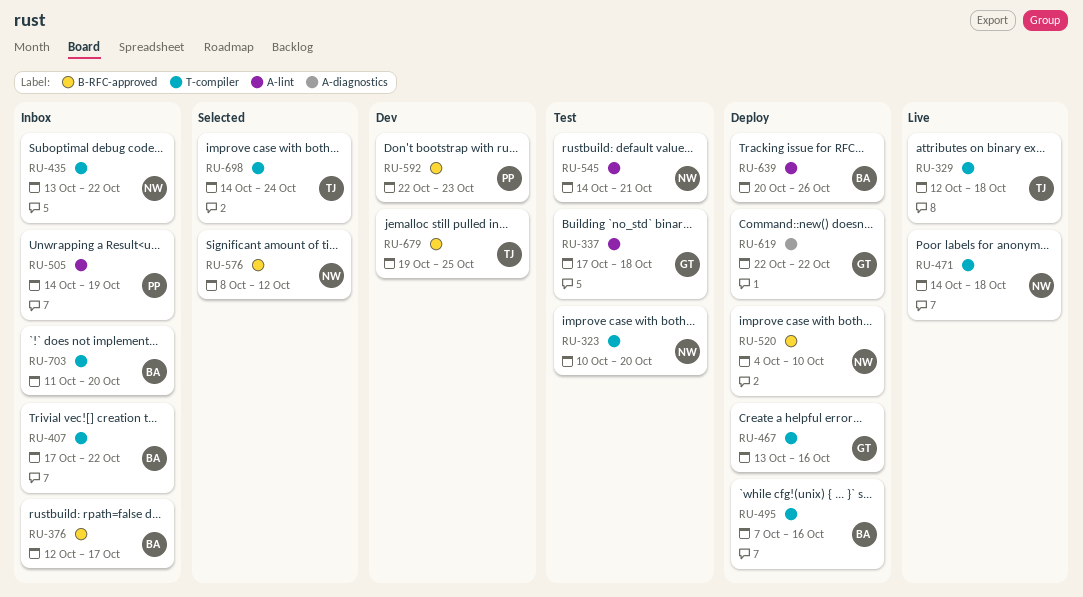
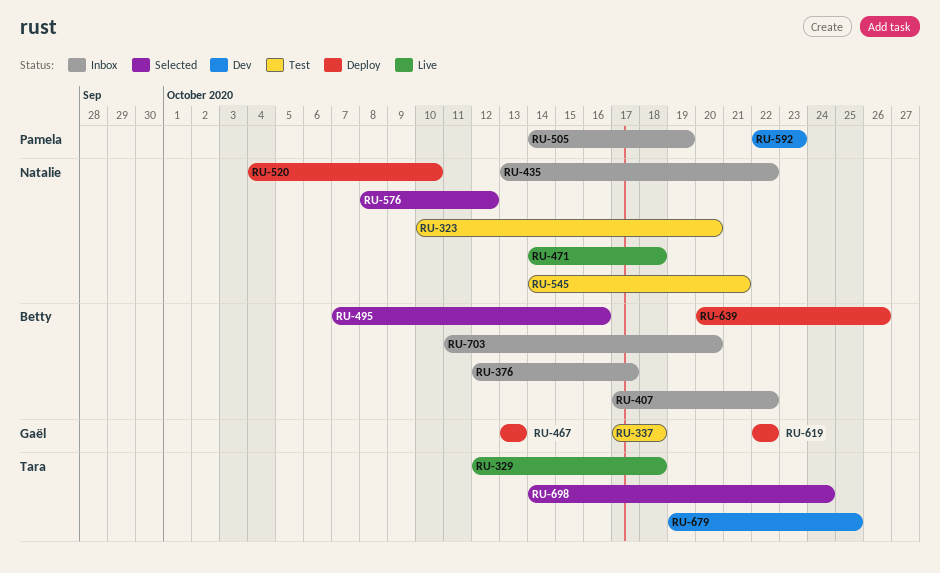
RU-467, due: Oct 16 -> Oct 13
RU-495, status: Deploy -> Selected

